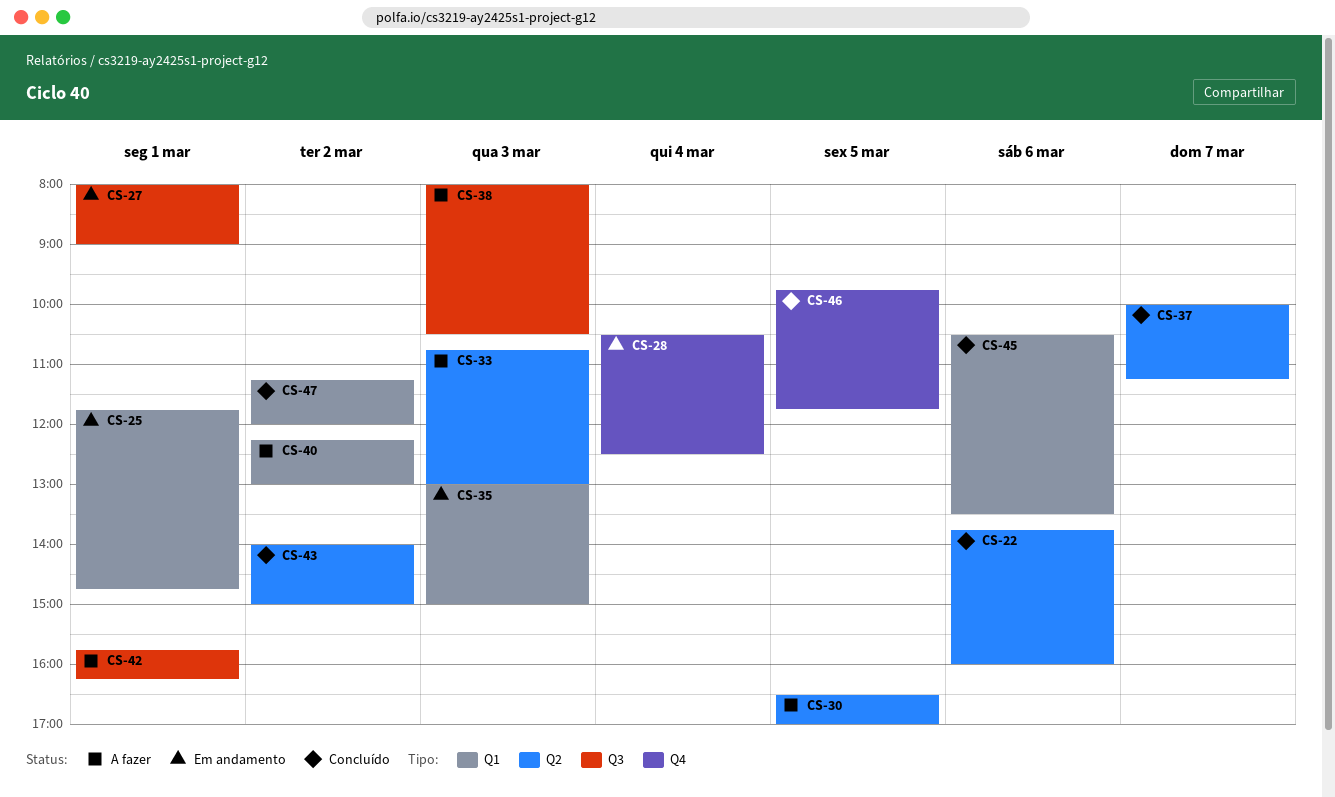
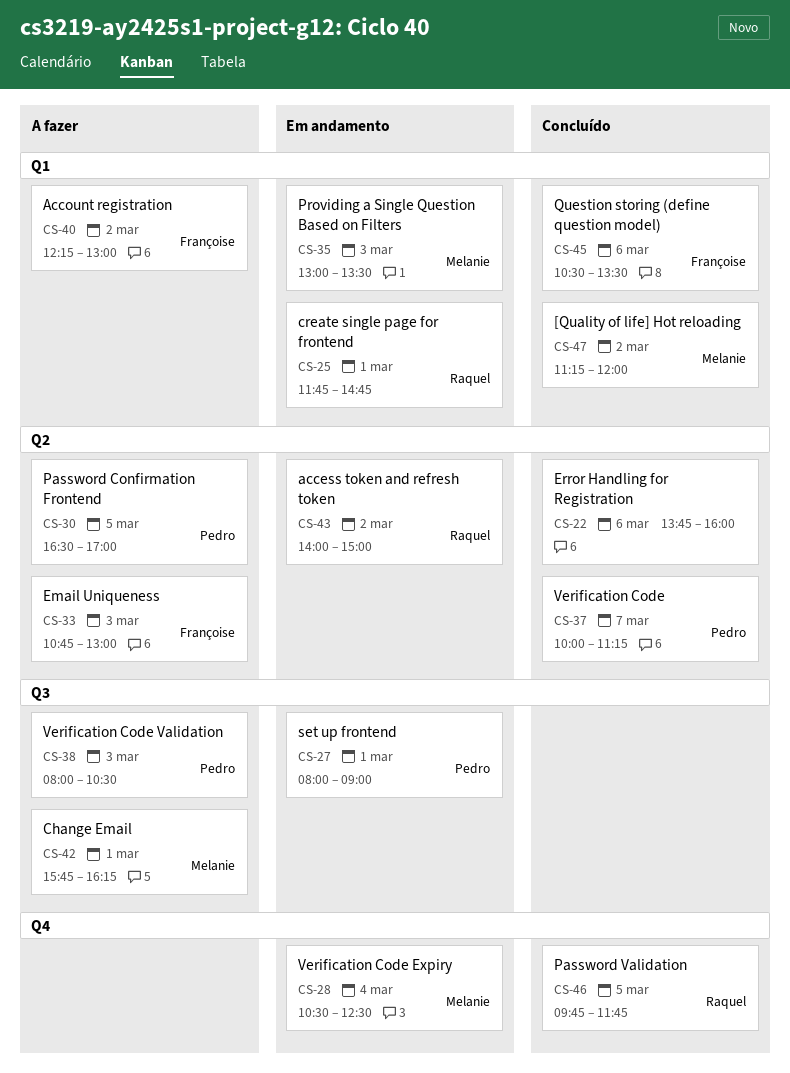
CS-35, ends: 15:00 -> 13:30
CS-43, status: Concluído -> Em andamento

